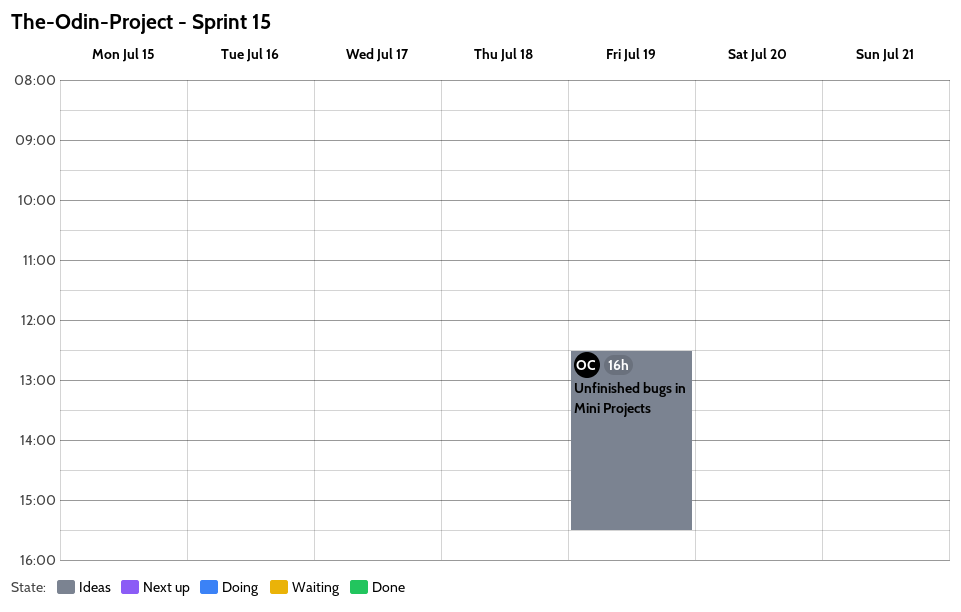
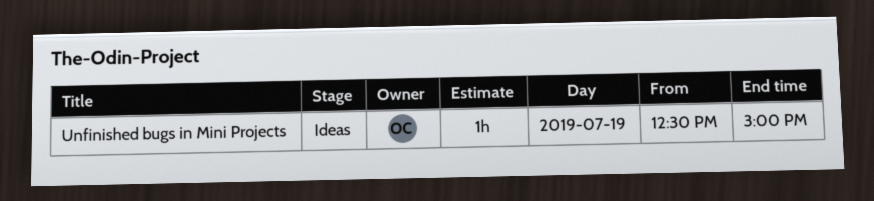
Unfinished bugs in Mini Projects, estimate: 16h -> 1h
Unfinished bugs in Mini Projects, ends: 15:30 -> 15:00

